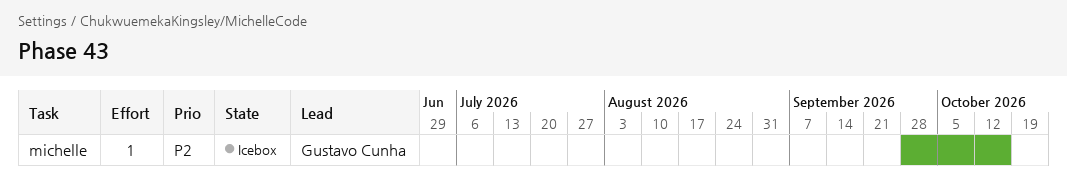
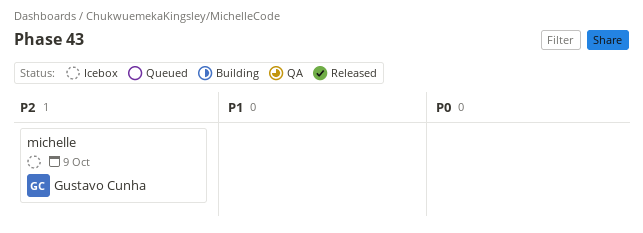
michelle, due: Oct 16 -> Oct 9

